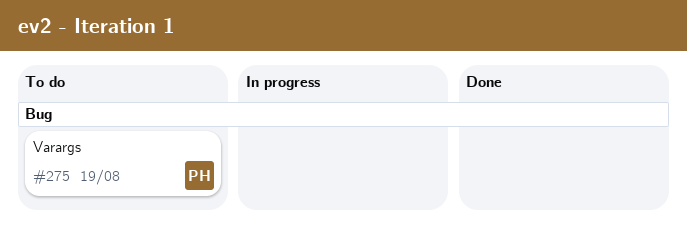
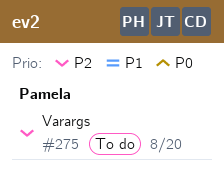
#275, due: Aug 19 -> Aug 20

